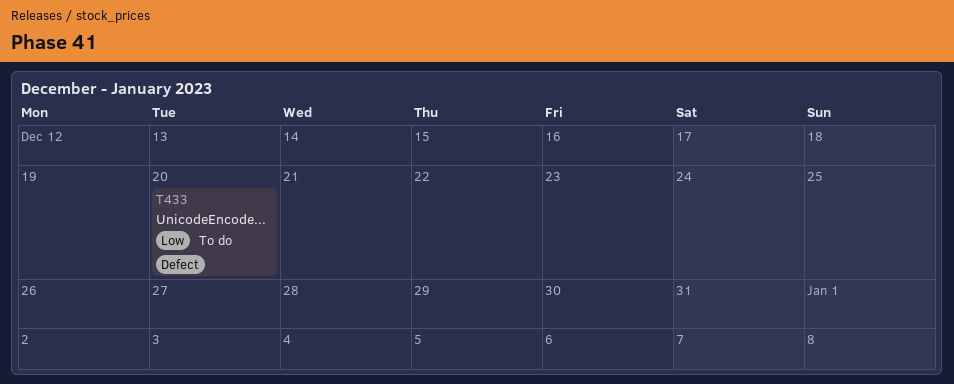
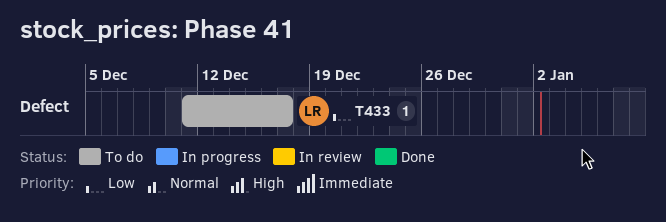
T433, due: Dec 20 -> Dec 17

